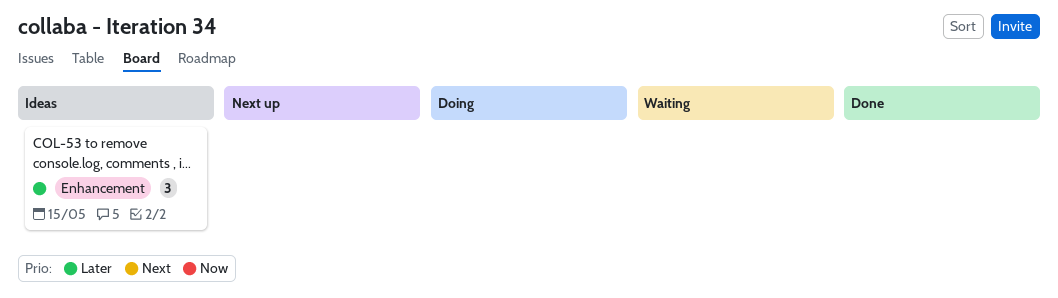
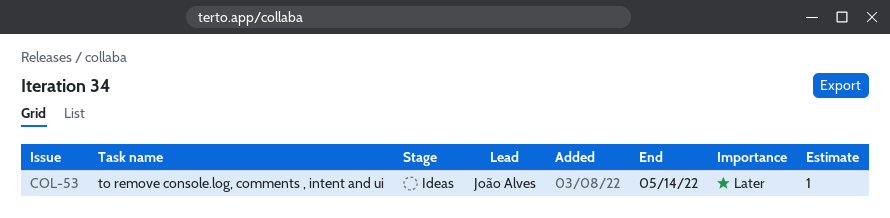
COL-53, estimate: 3 -> 1
COL-53, due: May 15 -> May 14

